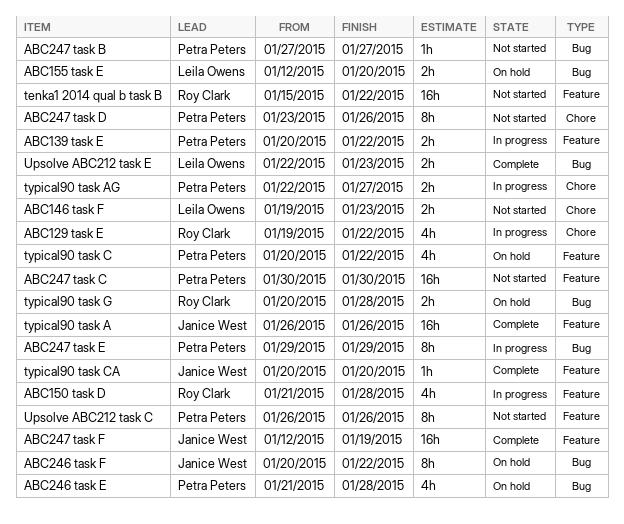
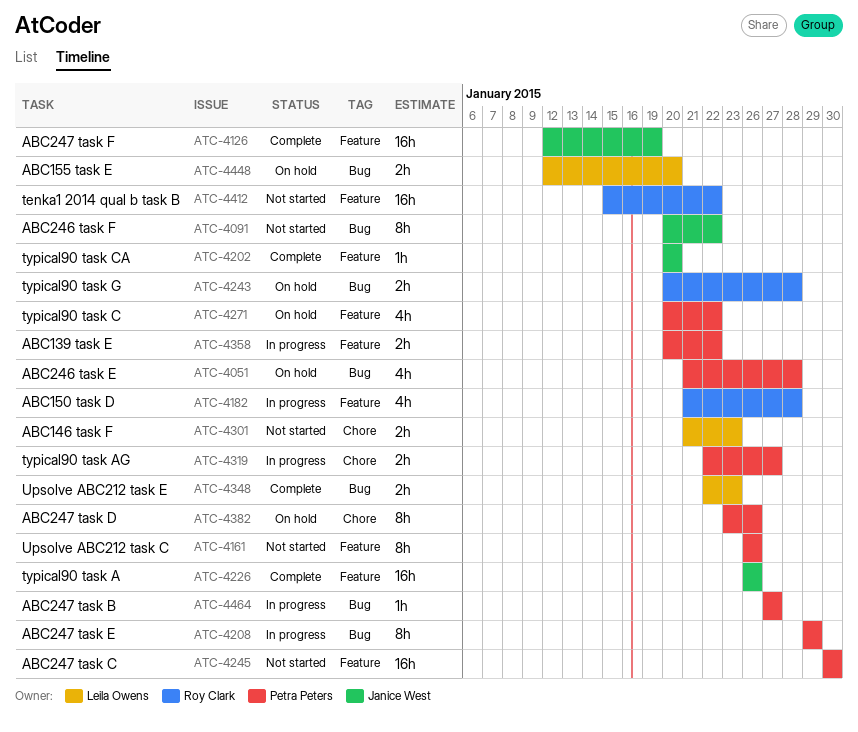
ABC129 task E: present -> none
ABC146 task F, start: Jan 19 -> Jan 21
ABC246 task F, status: On hold -> Not started
ABC247 task B, status: Not started -> In progress
ABC247 task D, status: Not started -> On hold

